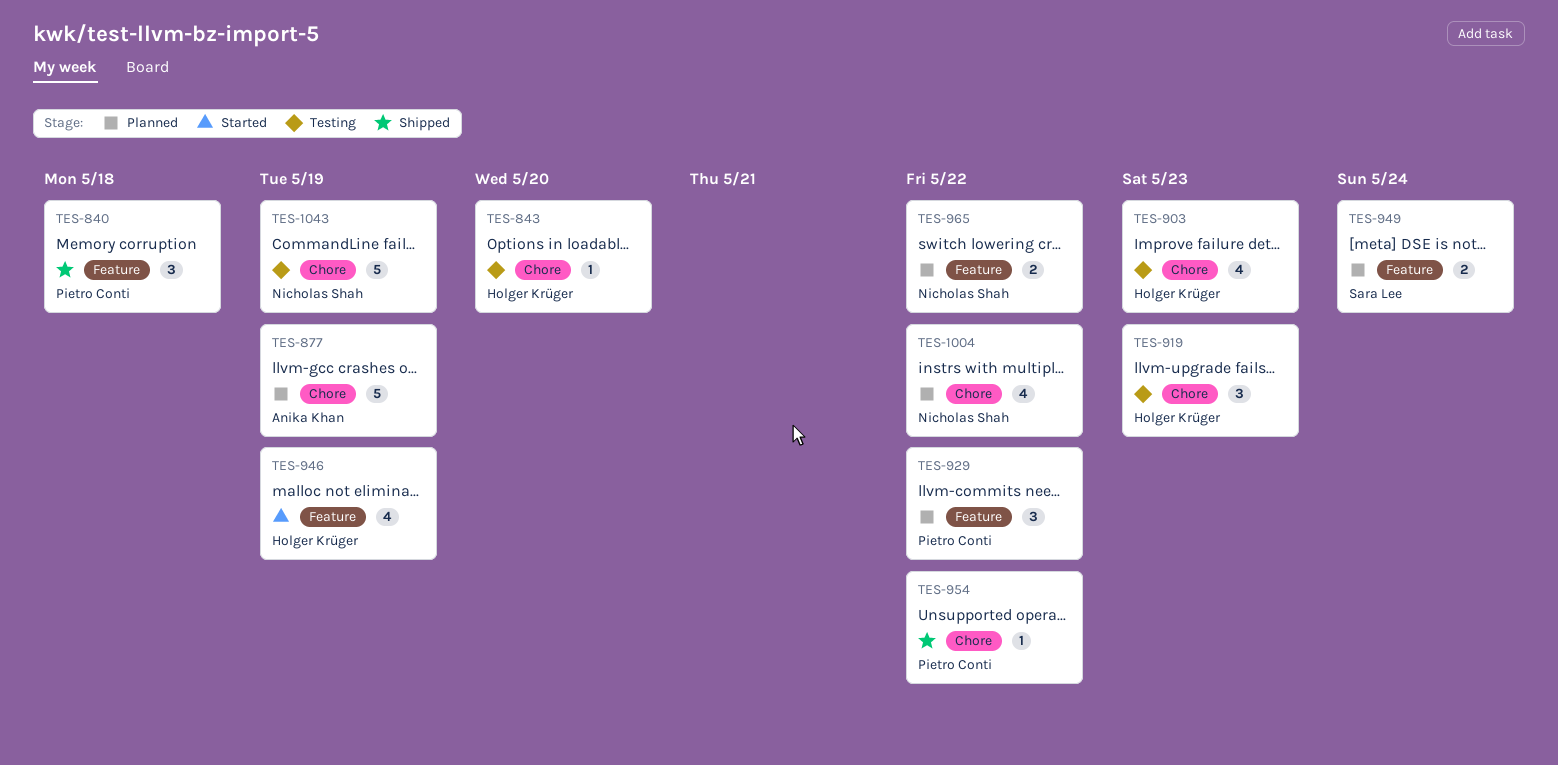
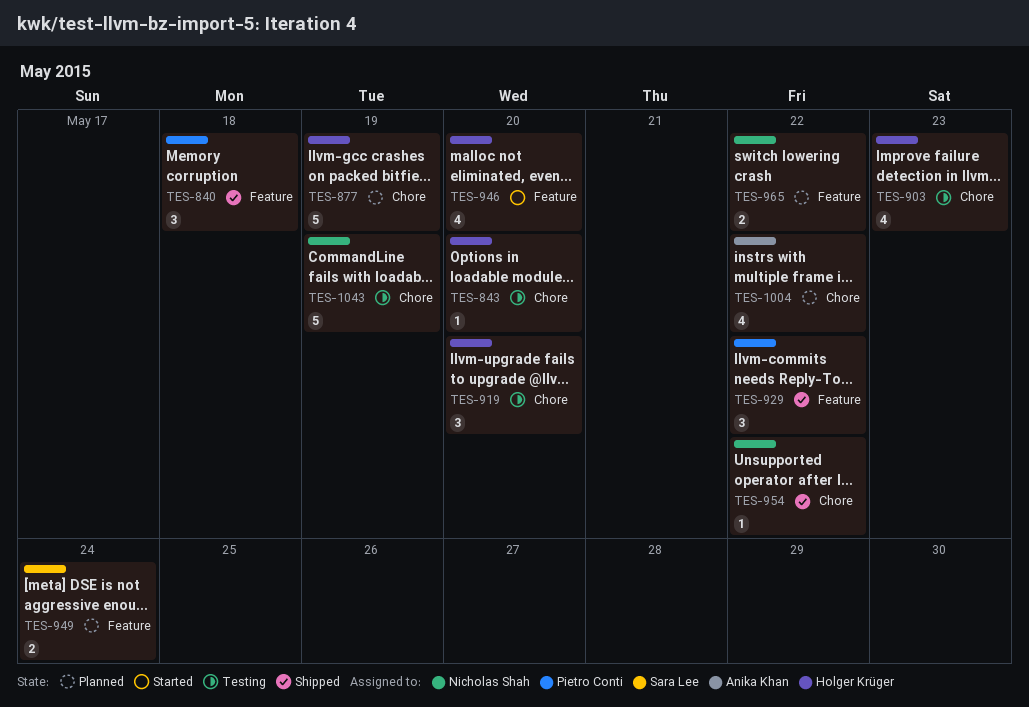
TES-877, owner: Anika Khan -> Holger Krüger
TES-919, due: May 23 -> May 20
TES-929, status: Planned -> Shipped
TES-946, due: May 19 -> May 20
TES-954, owner: Pietro Conti -> Nicholas Shah
TES-1004, owner: Nicholas Shah -> Anika Khan

